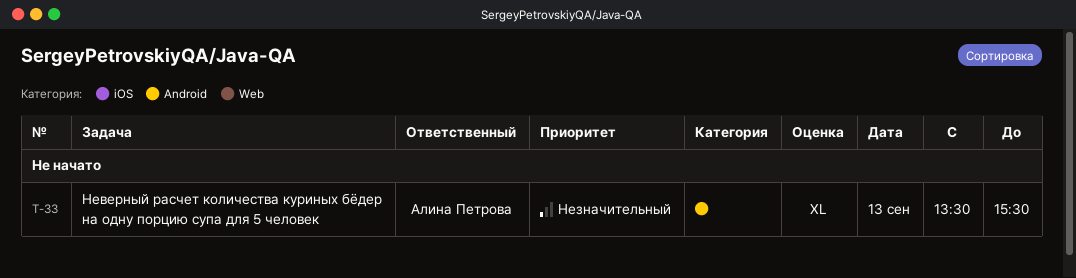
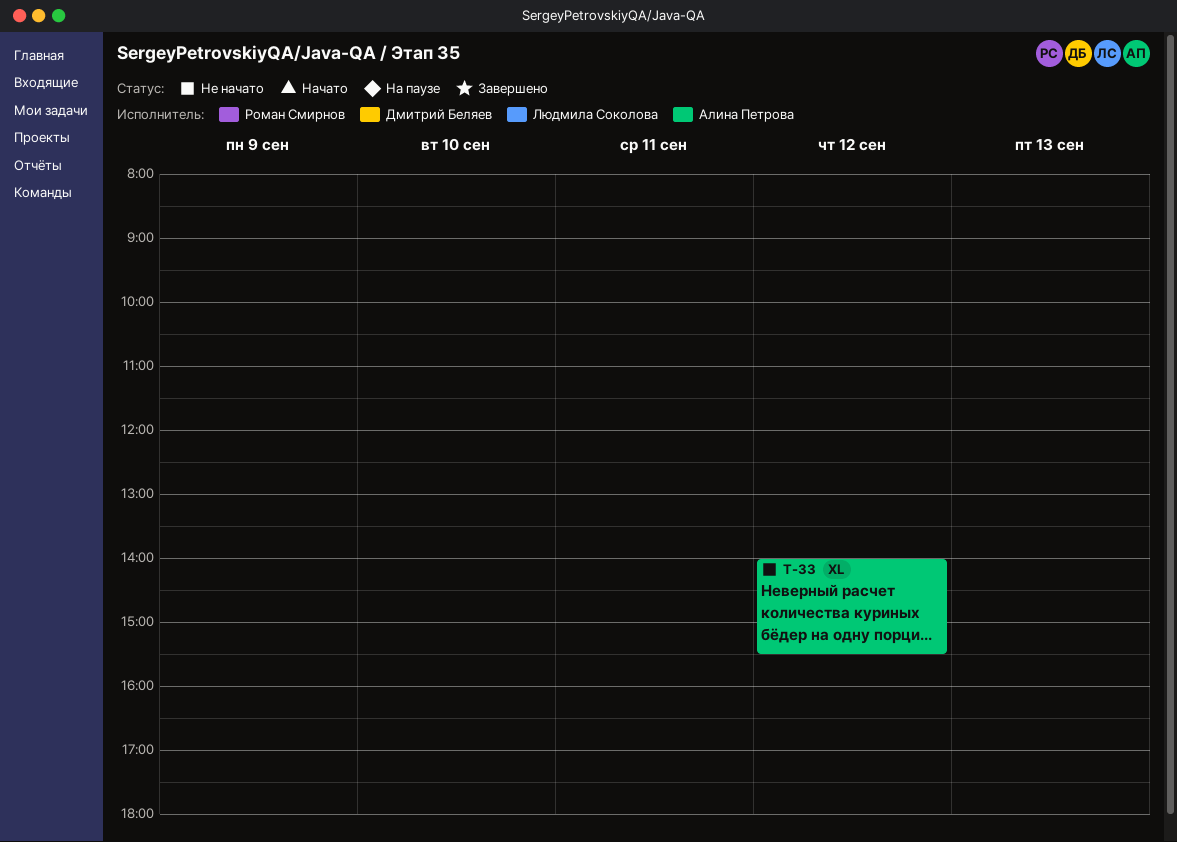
T-33, day: Sep 13 -> Sep 12
T-33, begins: 13:30 -> 14:00

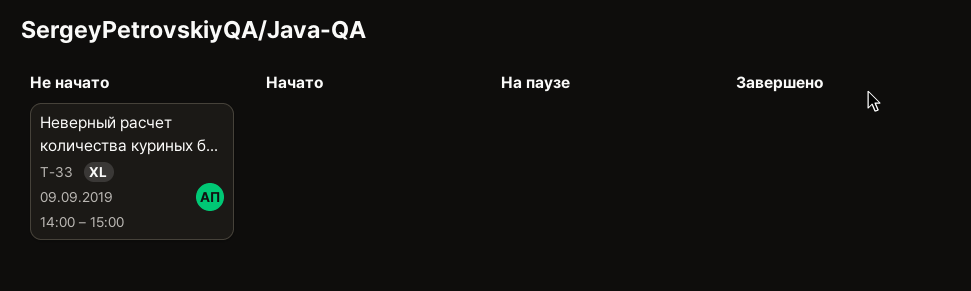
T-33, day: Sep 12 -> Sep 9
T-33, ends: 15:30 -> 15:00

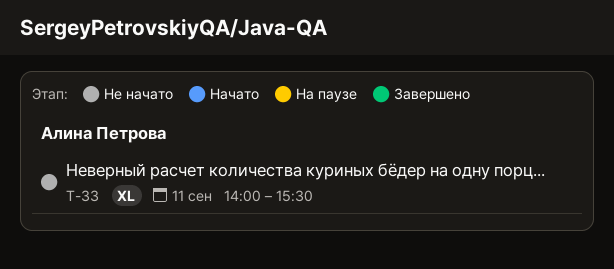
T-33, day: Sep 9 -> Sep 11
T-33, ends: 15:00 -> 15:30

